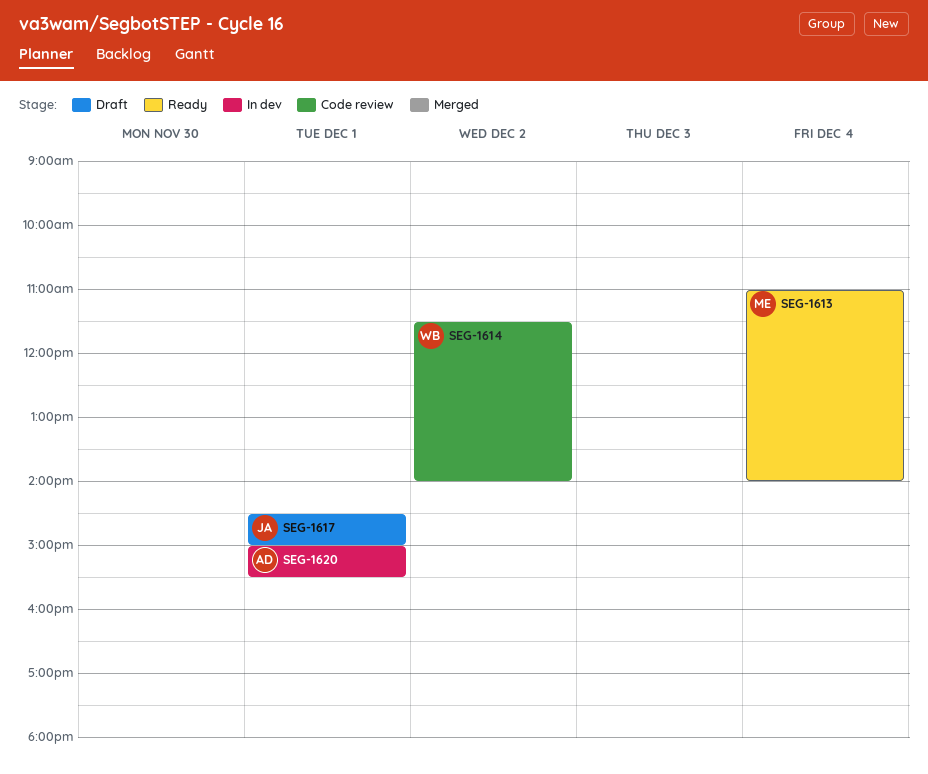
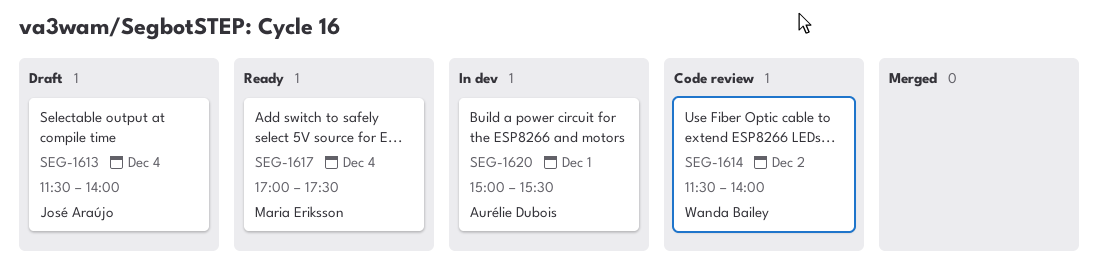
SEG-1613, status: Ready -> Draft
SEG-1613, owner: Maria Eriksson -> José Araújo
SEG-1613, begins: 11:00 -> 11:30
SEG-1617, status: Draft -> Ready
SEG-1617, owner: José Araújo -> Maria Eriksson
SEG-1617, day: Dec 1 -> Dec 4
SEG-1617, begins: 14:30 -> 17:00
SEG-1617, ends: 15:00 -> 17:30

